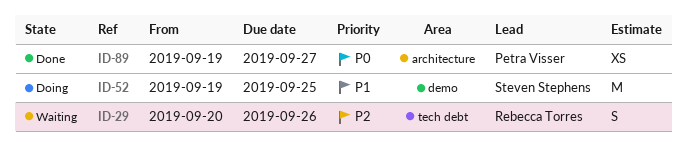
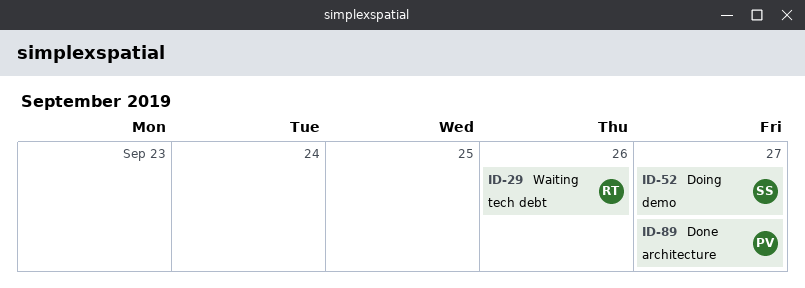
ID-52, due: Sep 25 -> Sep 27

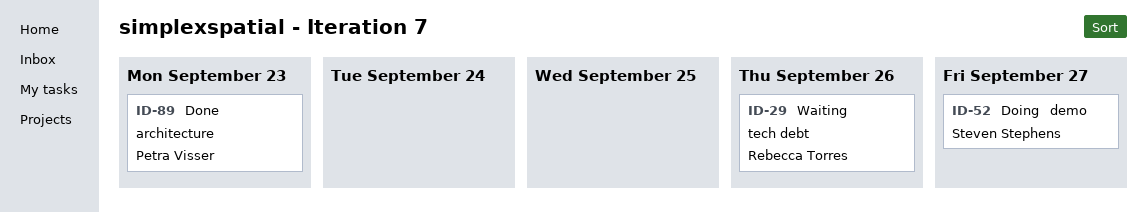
ID-89, due: Sep 27 -> Sep 23

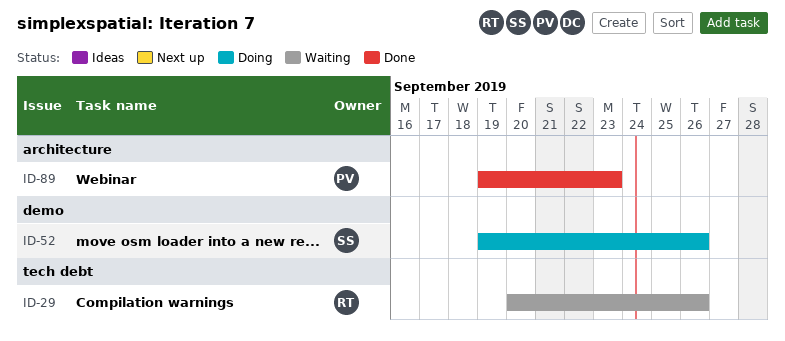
ID-52, due: Sep 27 -> Sep 26

